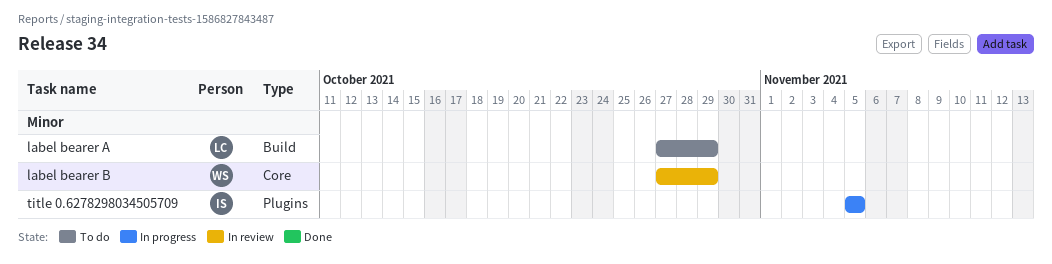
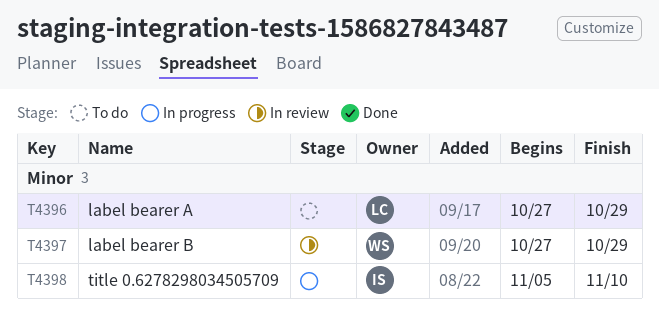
title 0.6278298034505709, due: Nov 5 -> Nov 10

